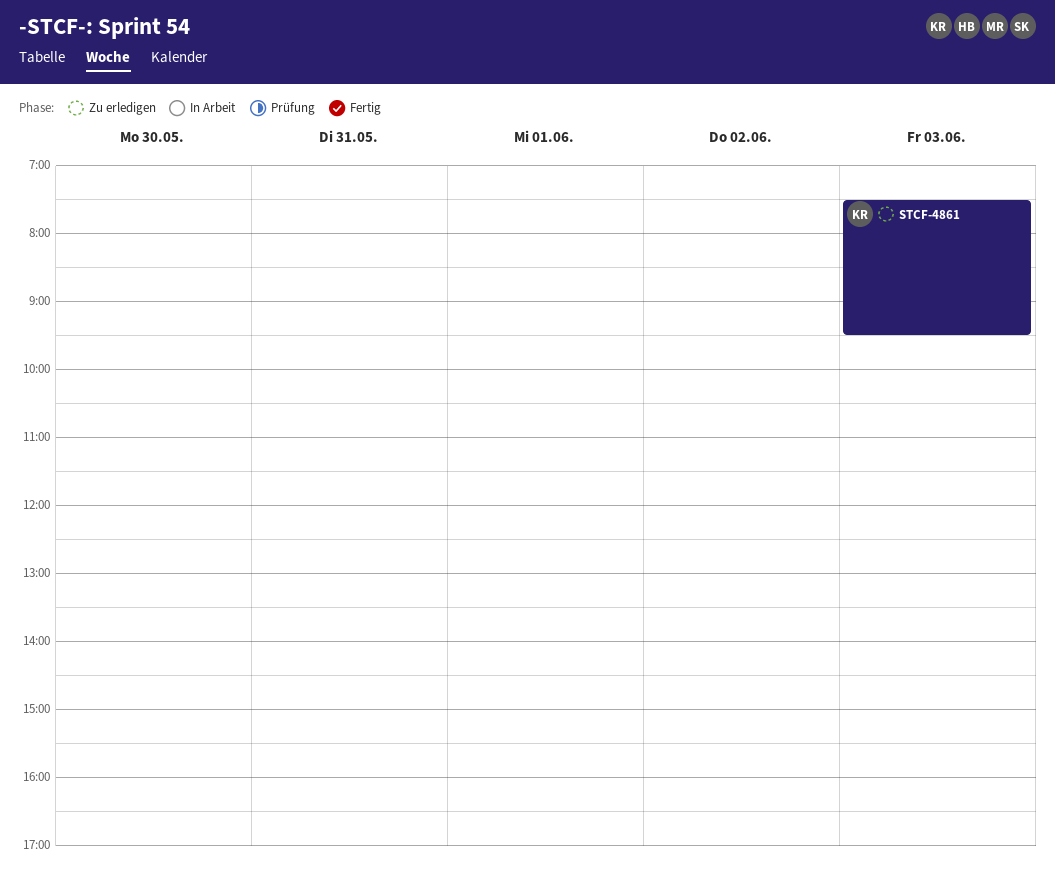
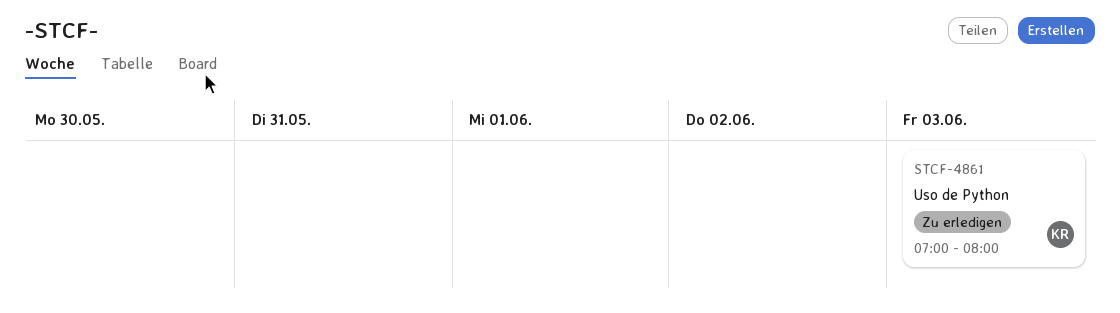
STCF-4861, begins: 07:30 -> 07:00
STCF-4861, ends: 09:30 -> 08:00

